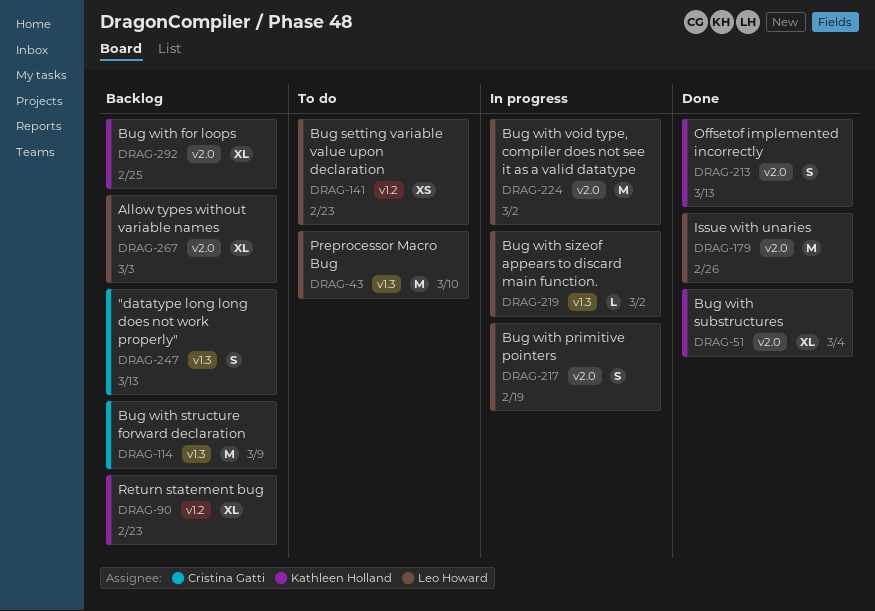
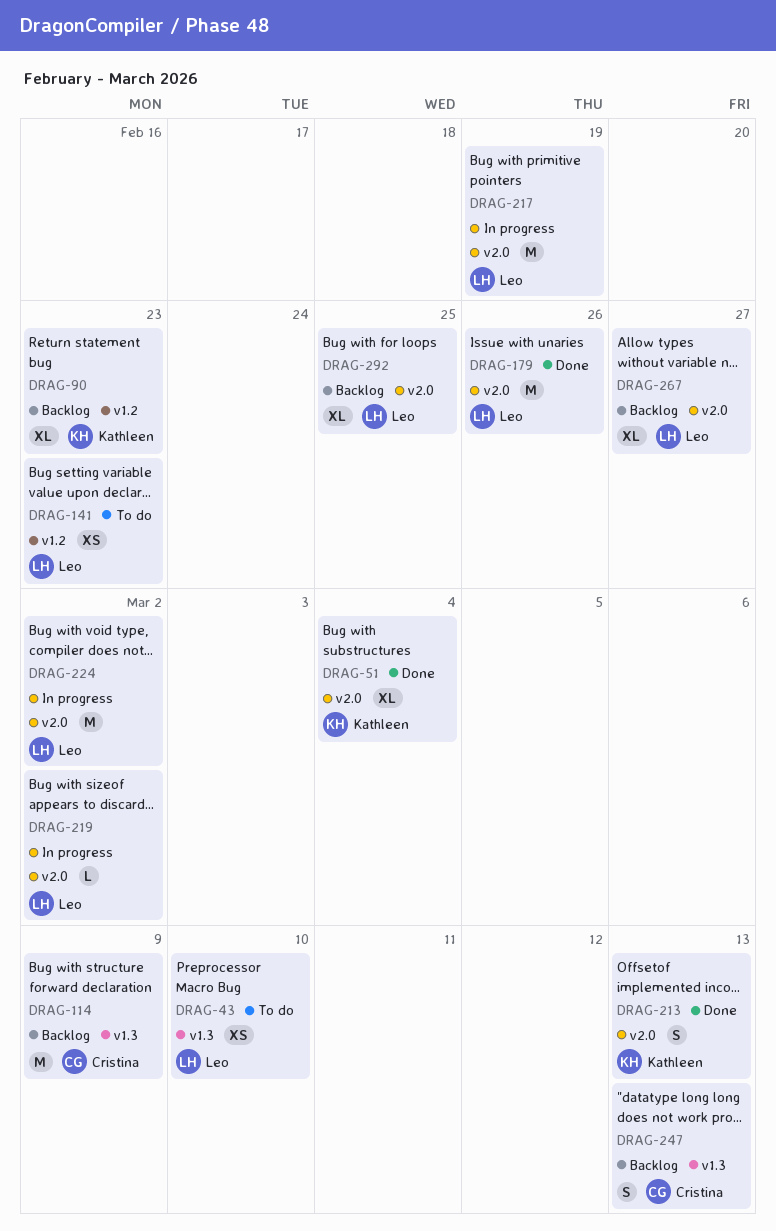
DRAG-43, estimate: M -> XS
DRAG-217, estimate: S -> M
DRAG-219, label: v1.3 -> v2.0
DRAG-267, due: Mar 3 -> Feb 27
DRAG-292, owner: Kathleen Holland -> Leo Howard

